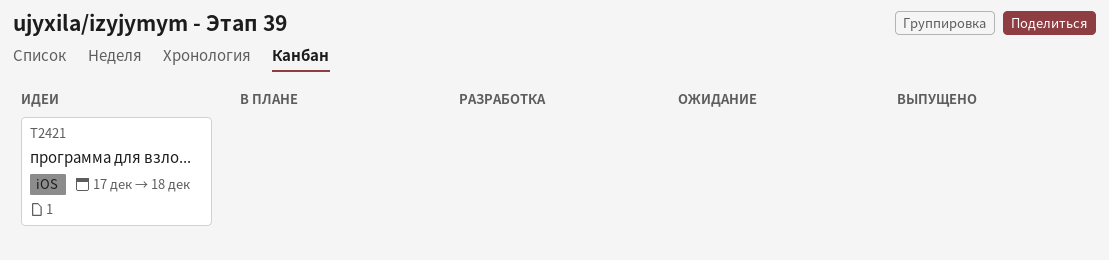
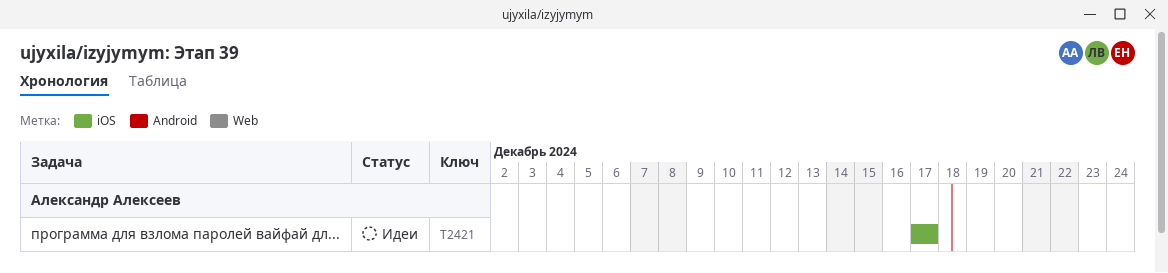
T2421, due: Dec 18 -> Dec 17

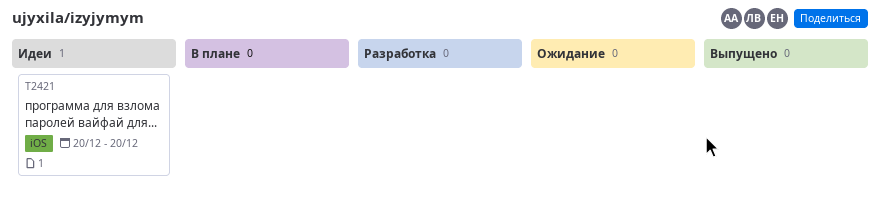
T2421, start: Dec 17 -> Dec 20
T2421, due: Dec 17 -> Dec 20

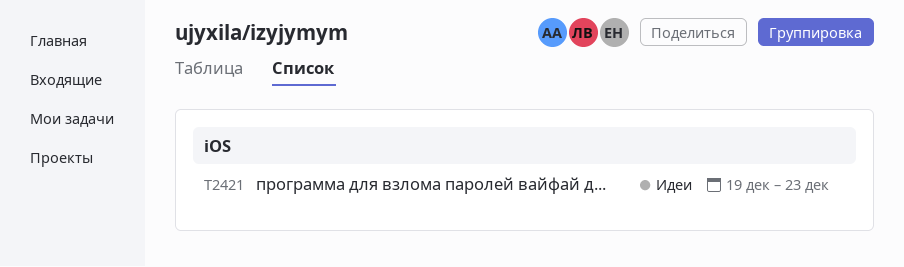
T2421, start: Dec 20 -> Dec 19
T2421, due: Dec 20 -> Dec 23

